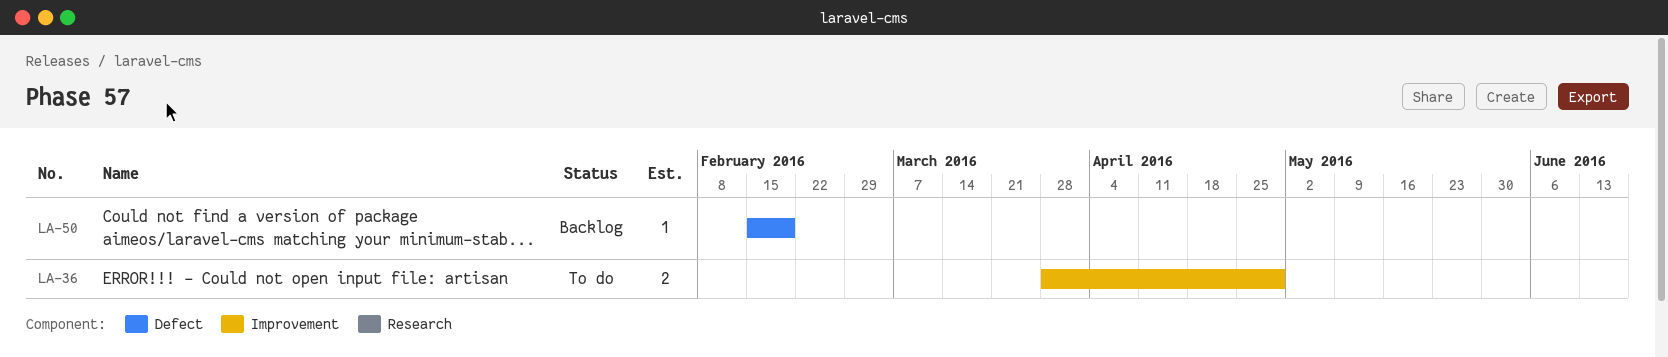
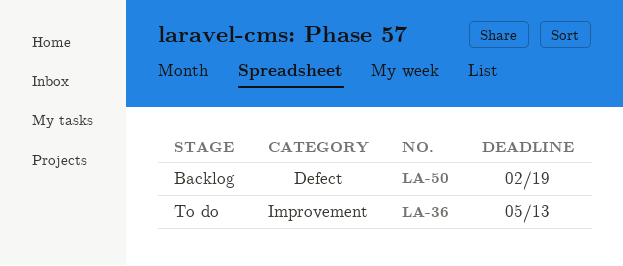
LA-36, due: Apr 29 -> May 13

